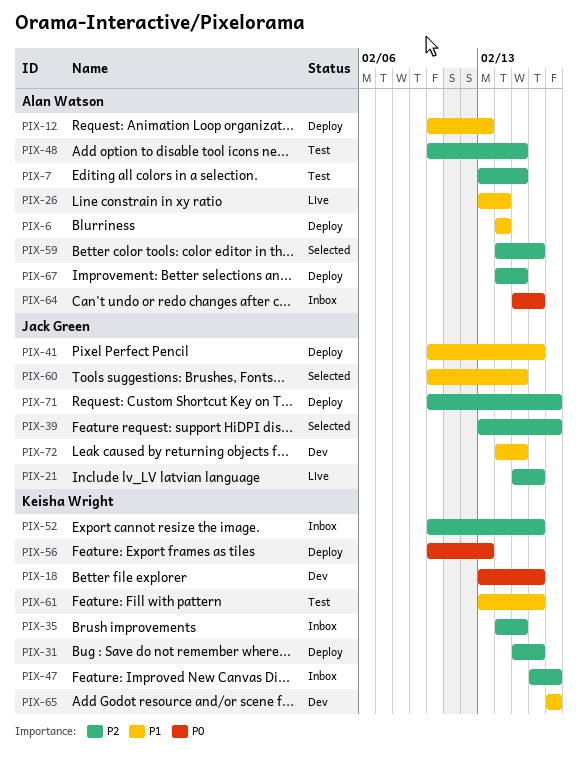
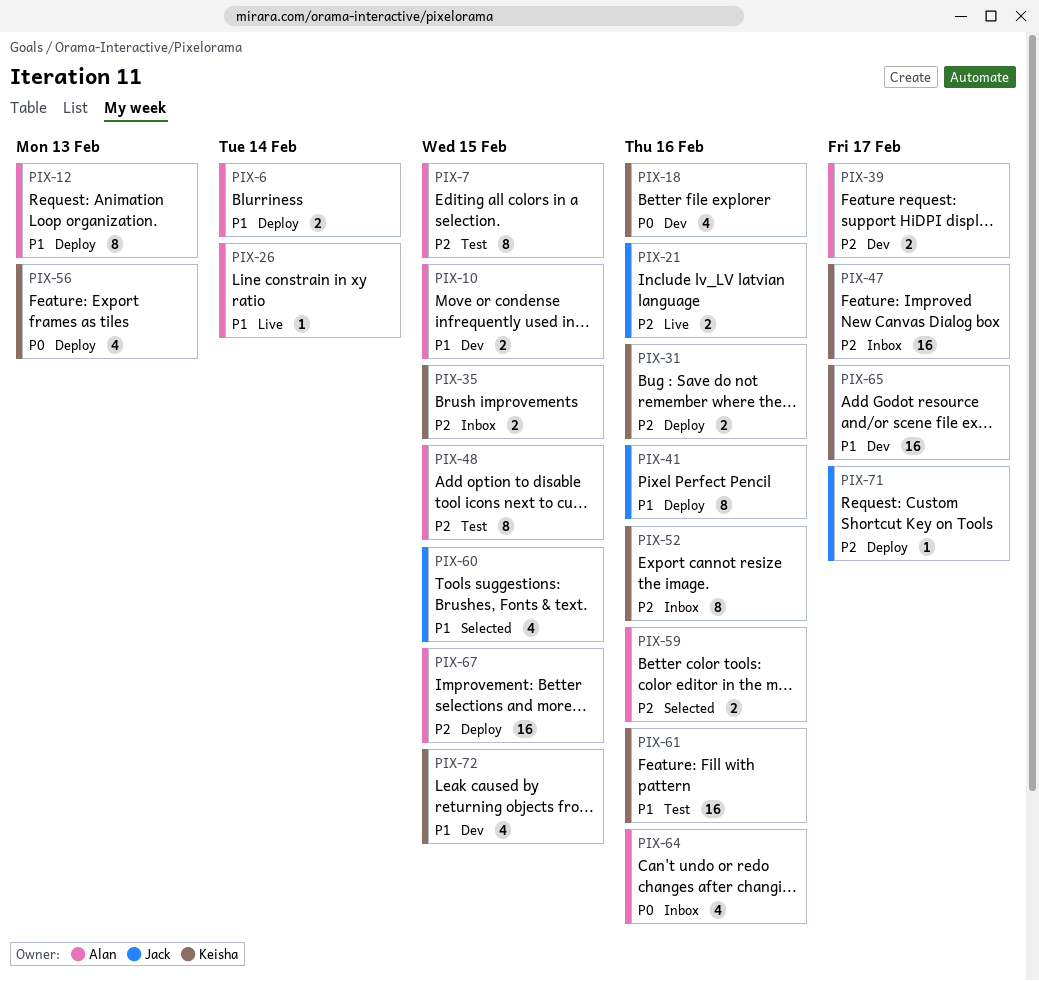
PIX-10: none -> present
PIX-39, status: Selected -> Dev
PIX-39, owner: Jack Green -> Alan Watson
PIX-72, owner: Jack Green -> Keisha Wright

